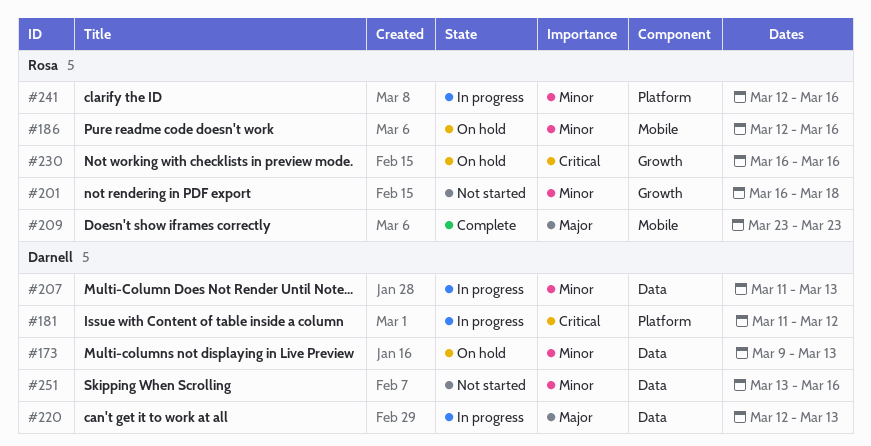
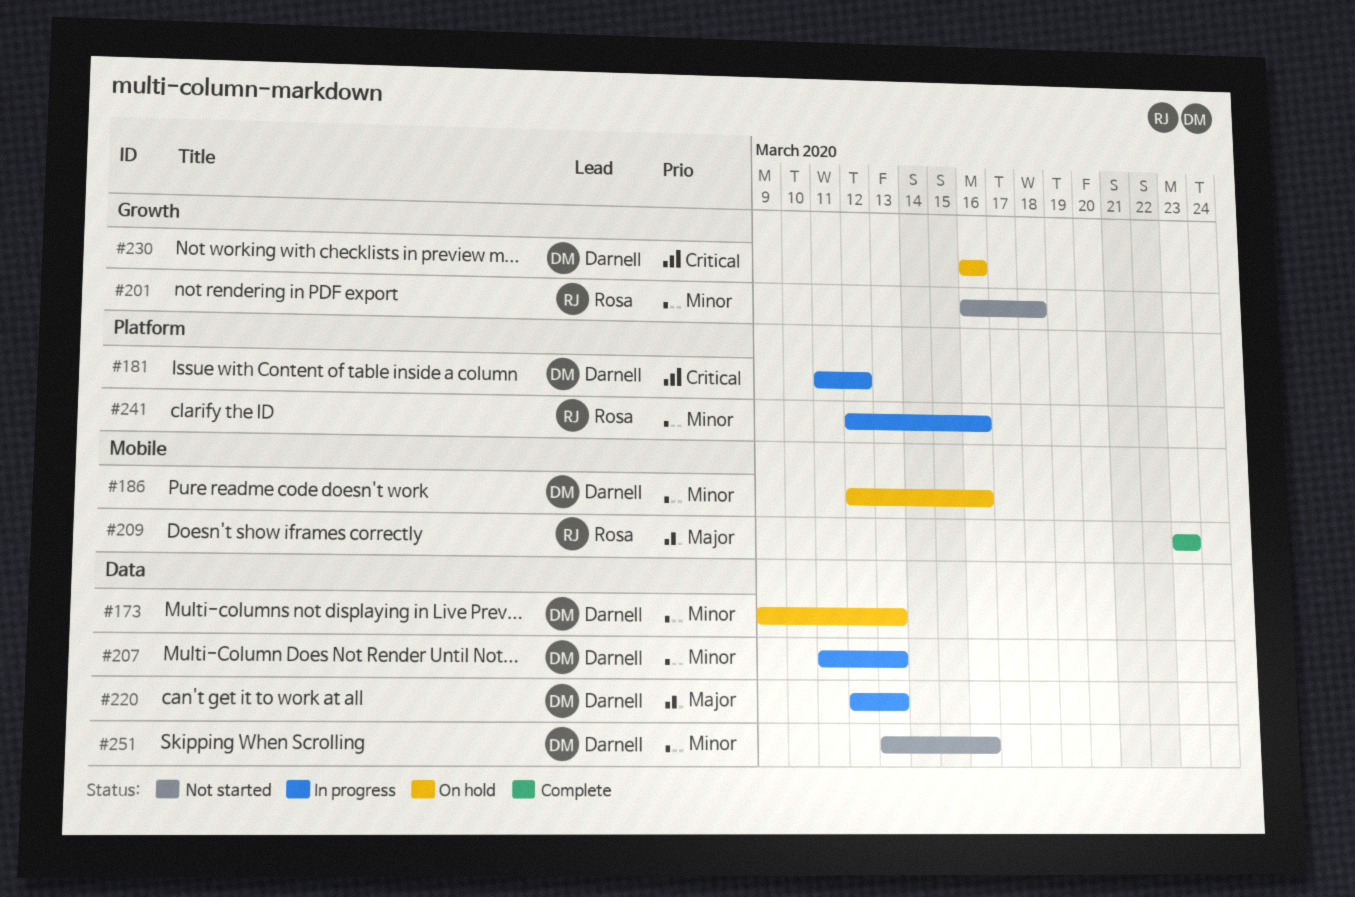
#186, owner: Rosa -> Darnell
#230, owner: Rosa -> Darnell

